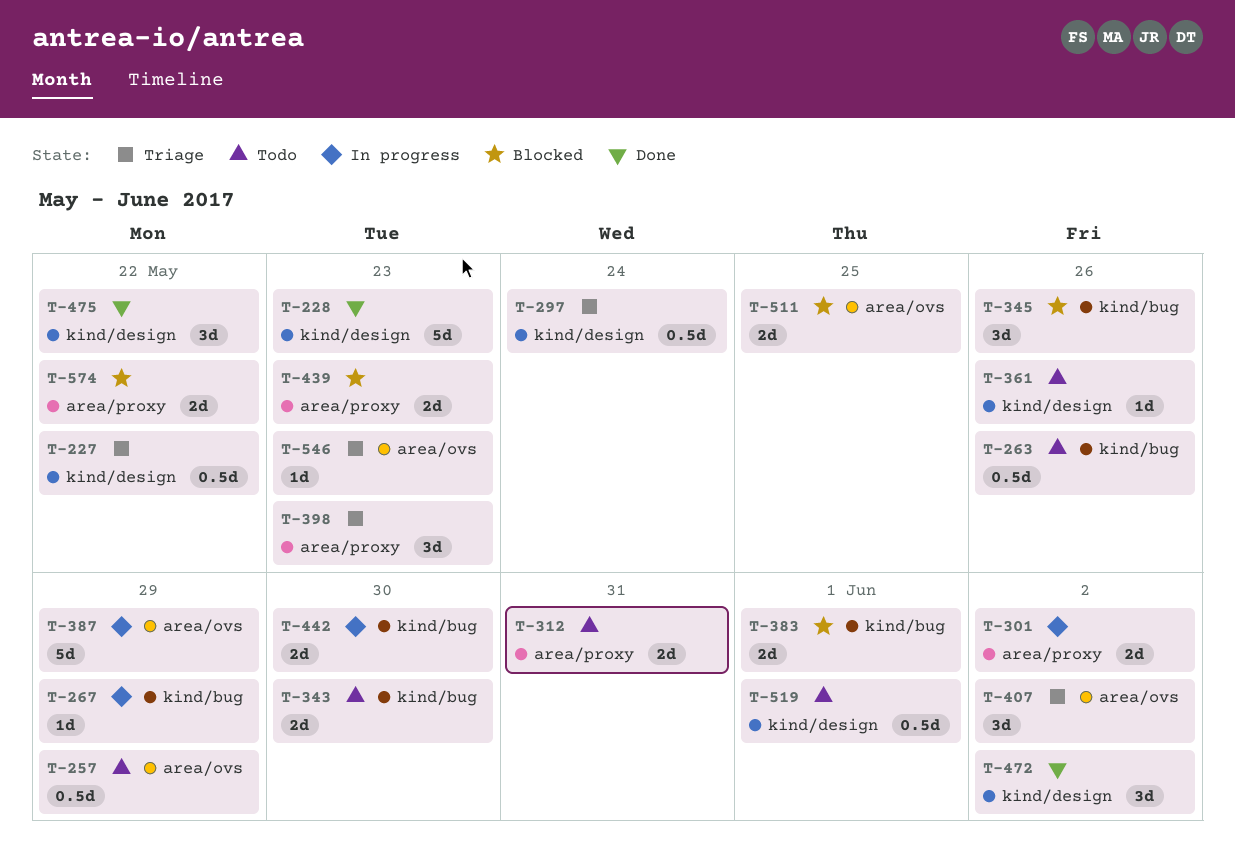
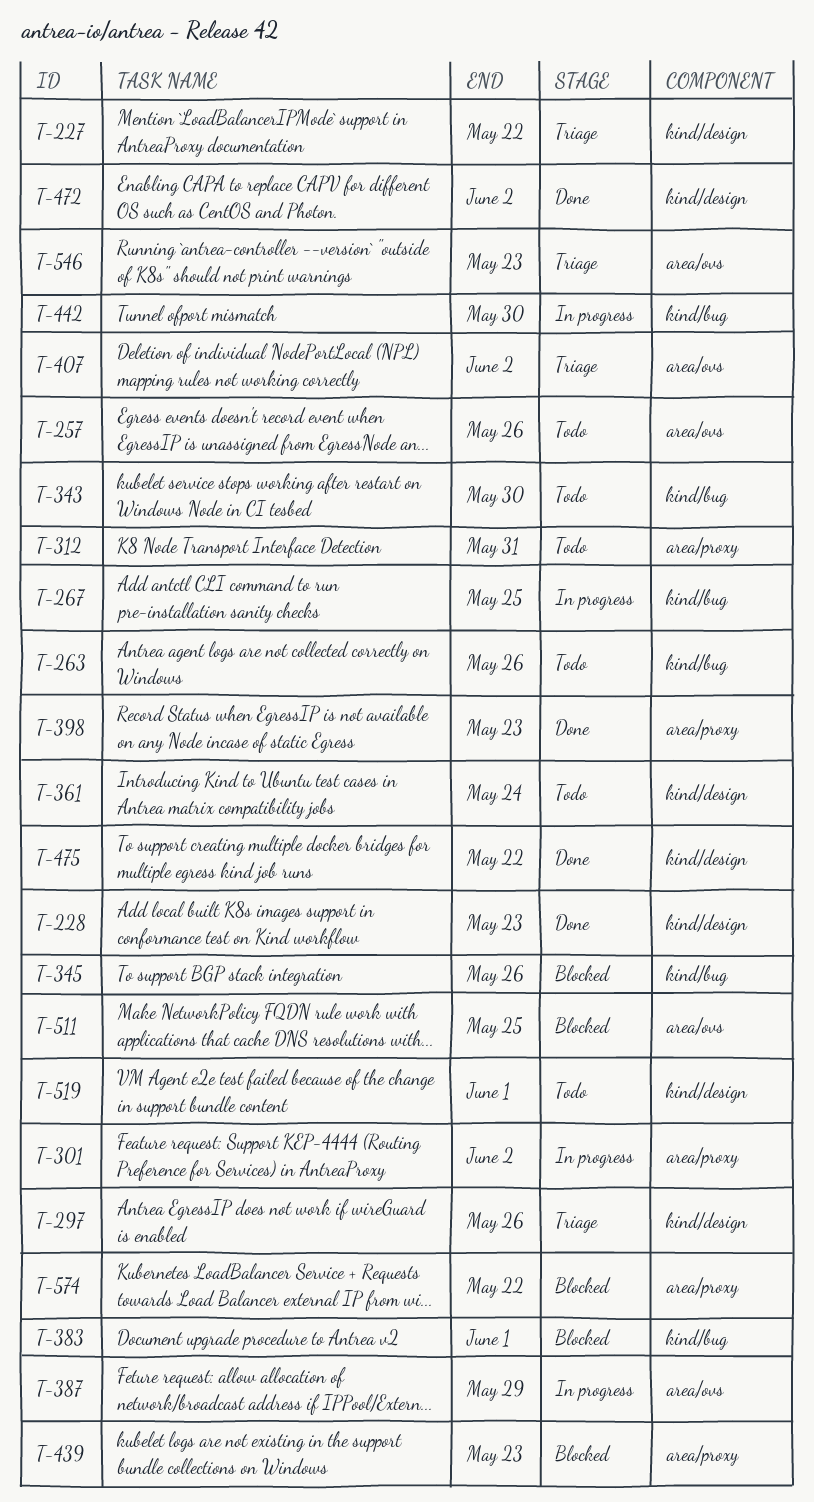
T-257, due: May 29 -> May 26
T-267, due: May 29 -> May 25
T-297, due: May 24 -> May 26
T-361, due: May 26 -> May 24
T-398, status: Triage -> Done

